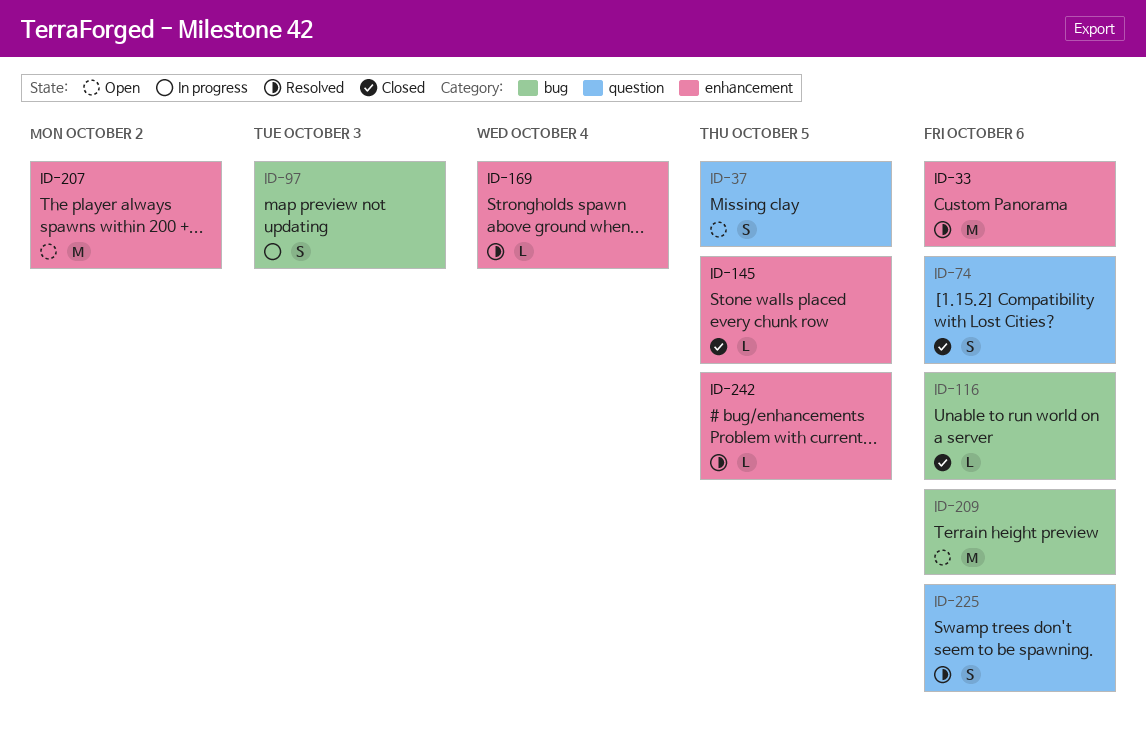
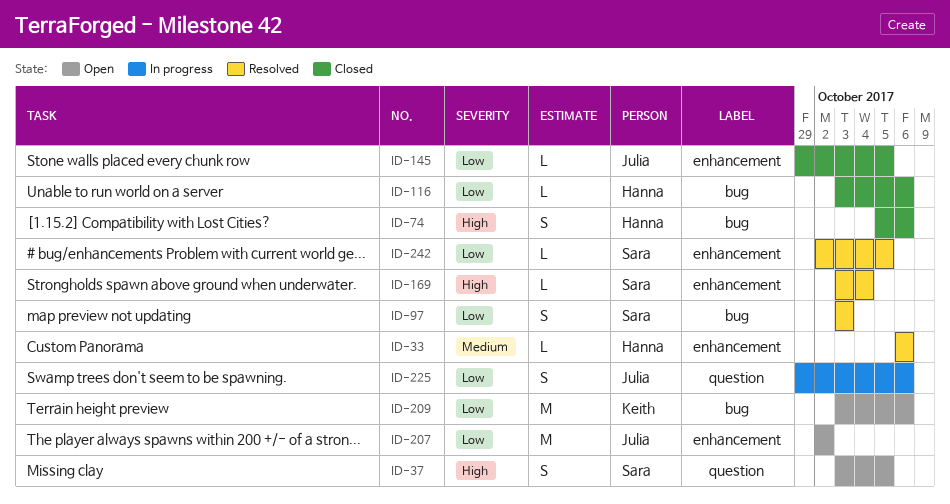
ID-33, estimate: M -> L
ID-74, label: question -> bug
ID-97, status: In progress -> Resolved
ID-225, status: Resolved -> In progress

